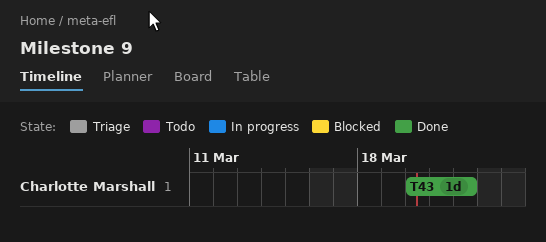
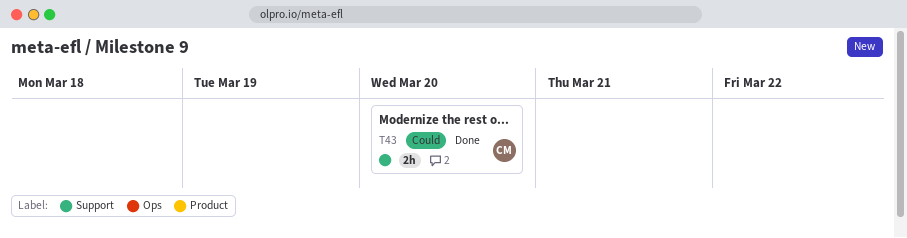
T43, estimate: 1d -> 2h
T43, due: Mar 22 -> Mar 20

